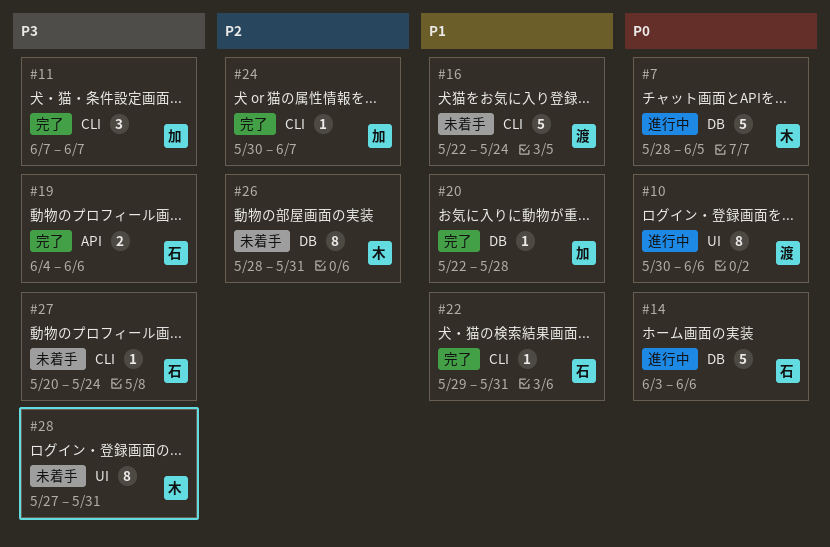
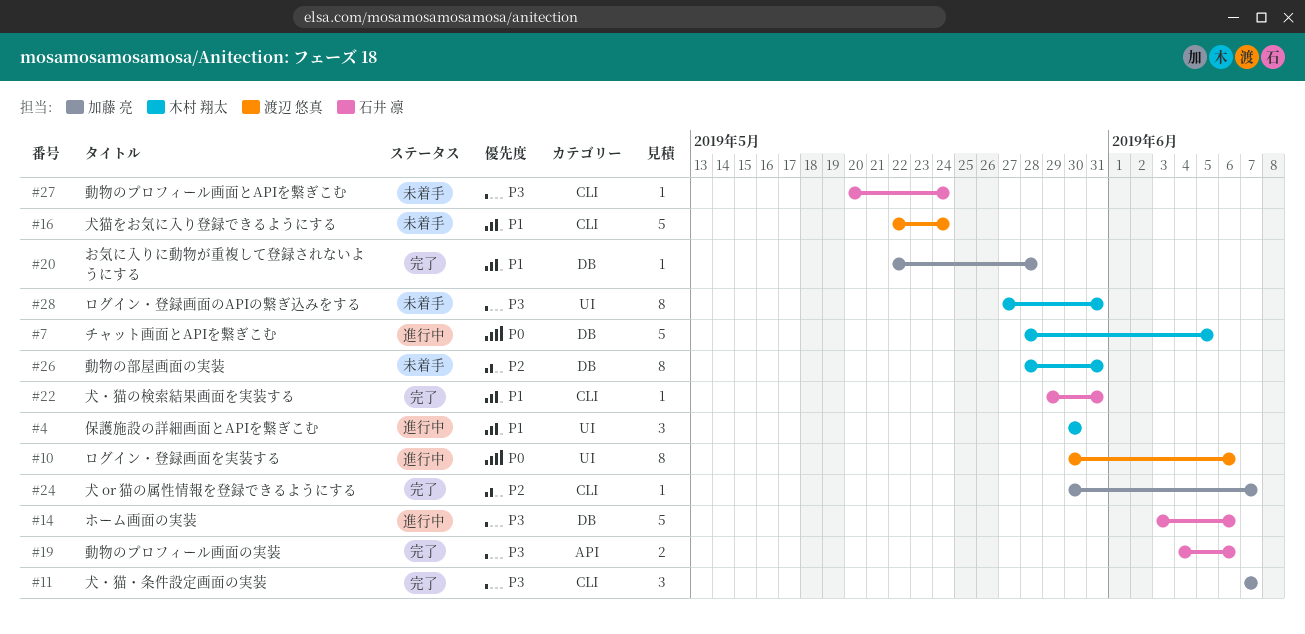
#4: none -> present
#14, priority: P0 -> P3

